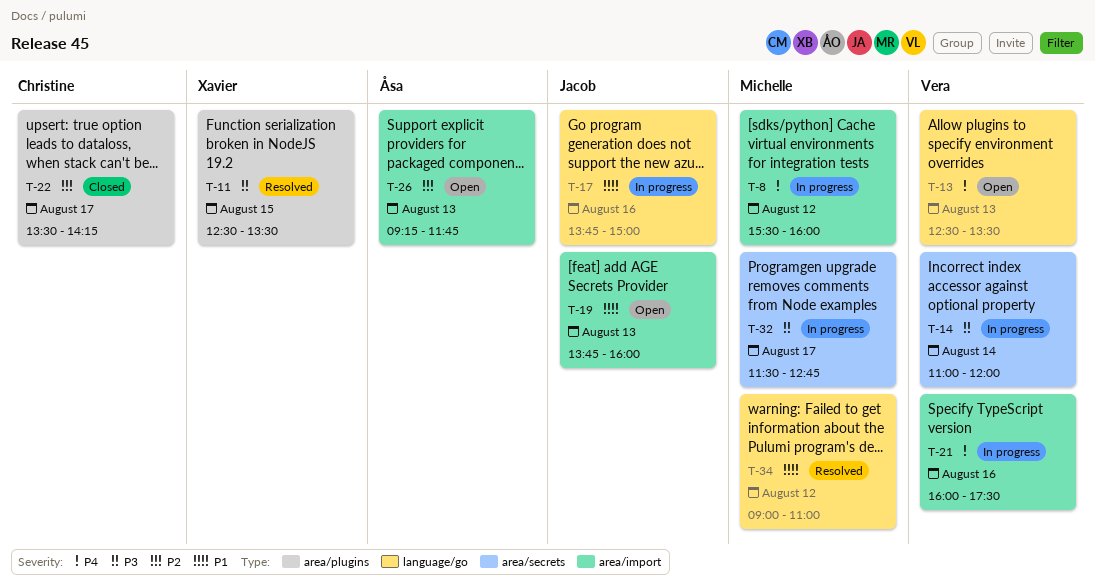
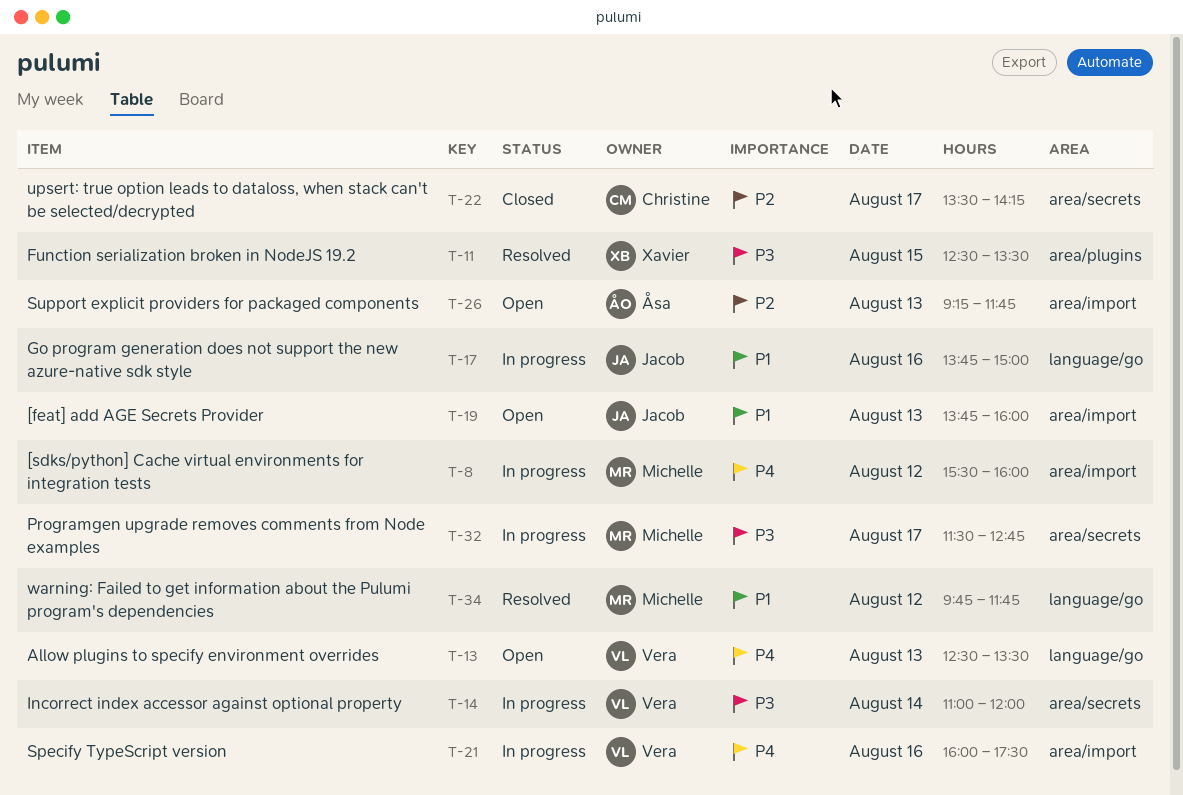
T-22, label: area/plugins -> area/secrets
T-34, begins: 09:00 -> 09:45
T-34, ends: 11:00 -> 11:45

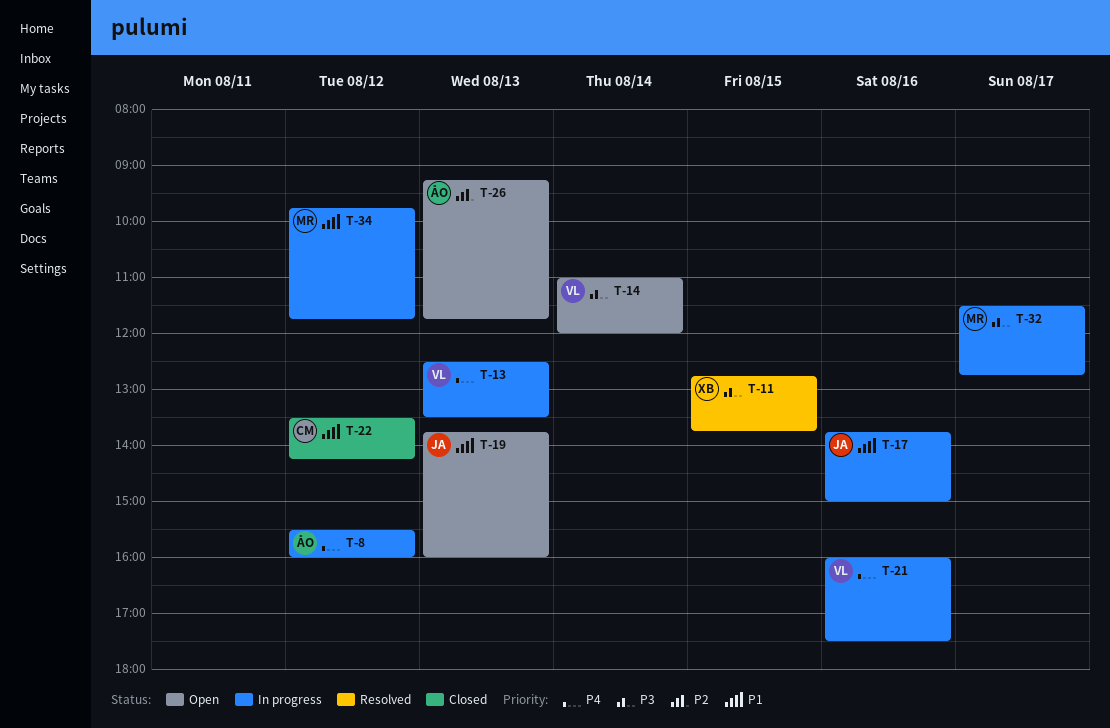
T-8, owner: Michelle -> Åsa
T-11, begins: 12:30 -> 12:45
T-11, ends: 13:30 -> 13:45
T-13, status: Open -> In progress
T-14, status: In progress -> Open
T-22, priority: P2 -> P1
T-22, day: Aug 17 -> Aug 12
T-34, status: Resolved -> In progress

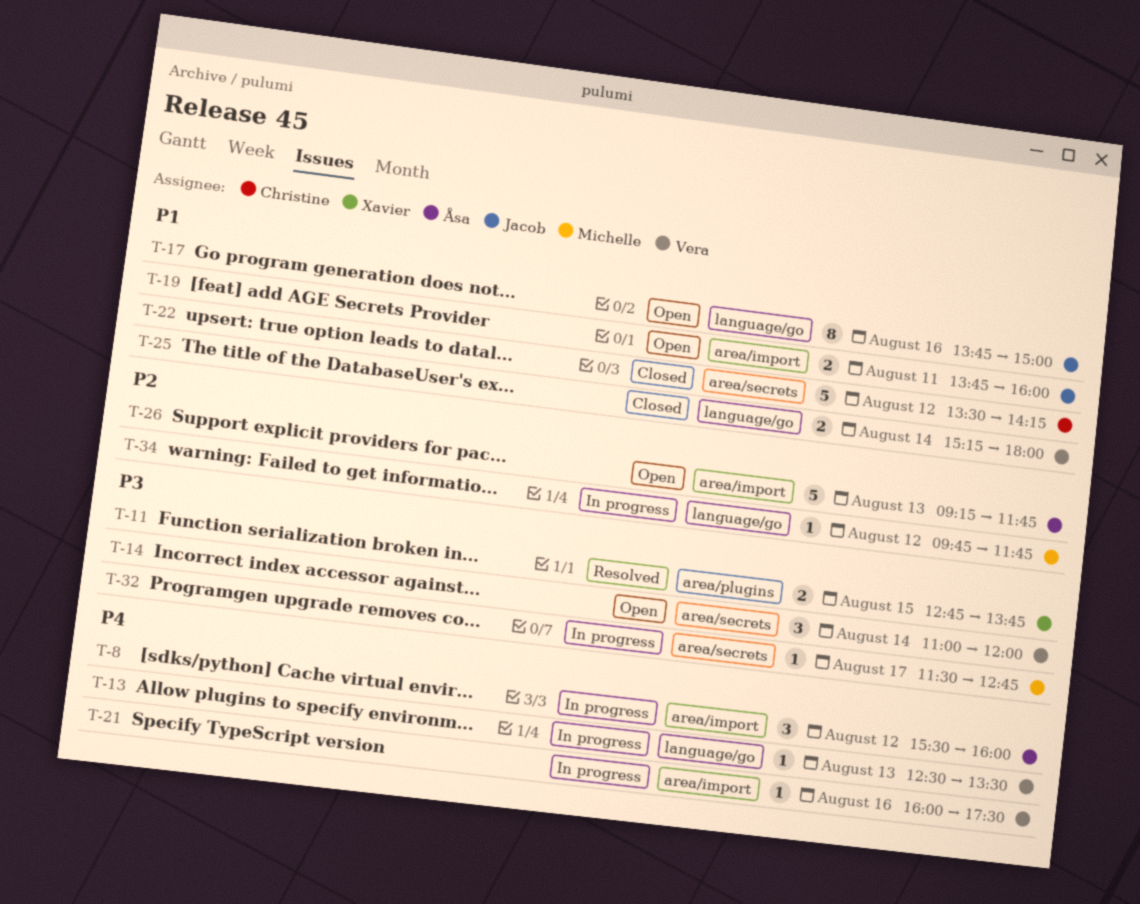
T-17, status: In progress -> Open
T-19, day: Aug 13 -> Aug 11
T-25: none -> present
T-34, priority: P1 -> P2

